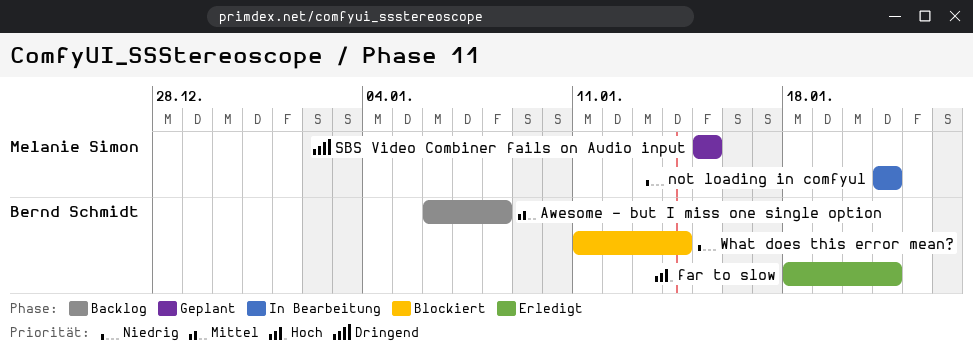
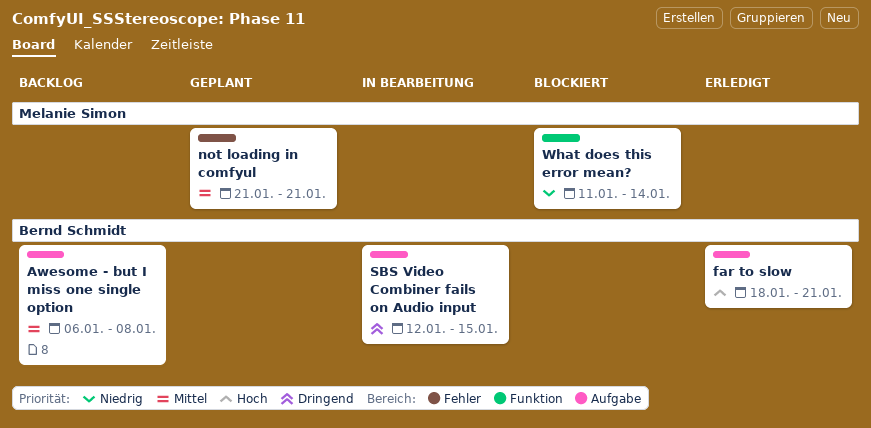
not loading in comfyul, status: In Bearbeitung -> Geplant
not loading in comfyul, priority: Niedrig -> Mittel
SBS Video Combiner fails on Audio input, status: Geplant -> In Bearbeitung
SBS Video Combiner fails on Audio input, owner: Melanie Simon -> Bernd Schmidt
SBS Video Combiner fails on Audio input, start: Jan 15 -> Jan 12
What does this error mean?, owner: Bernd Schmidt -> Melanie Simon

